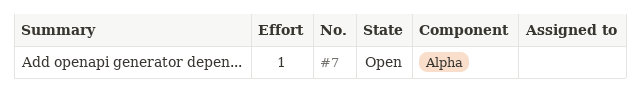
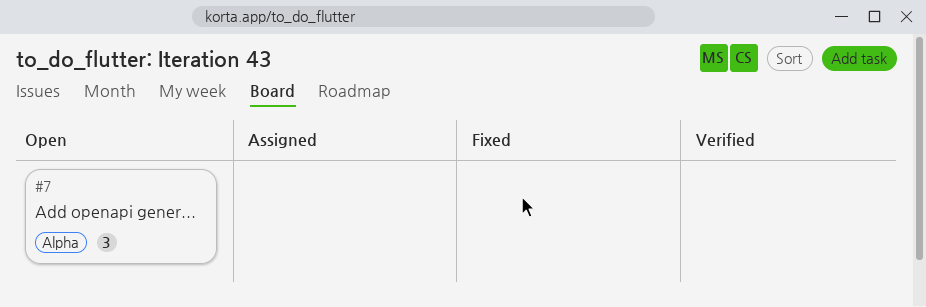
#7, estimate: 1 -> 3

